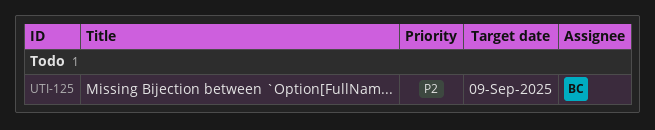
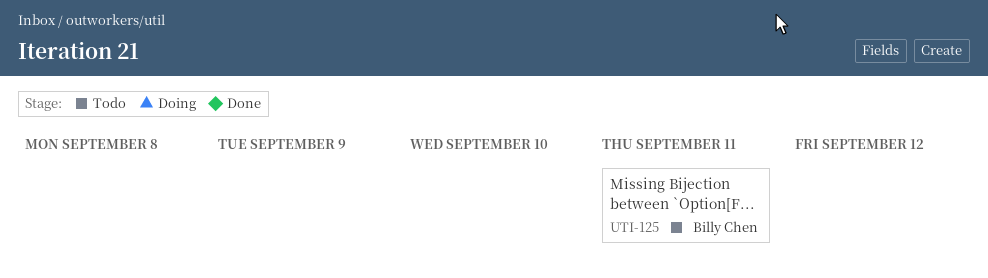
UTI-125, due: Sep 9 -> Sep 11

